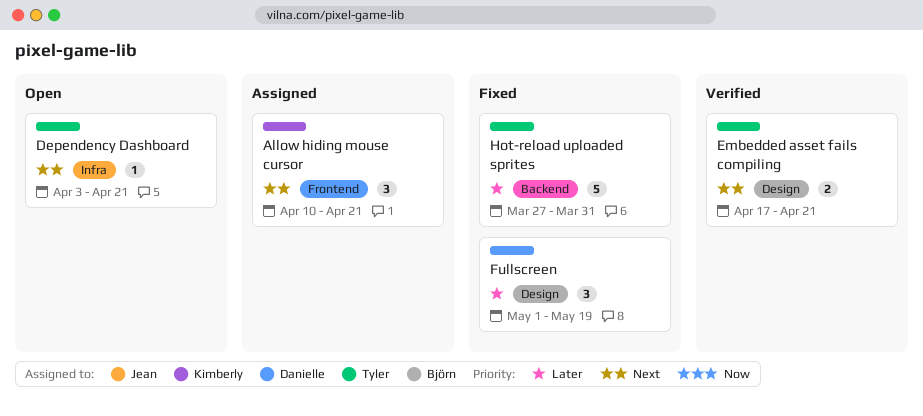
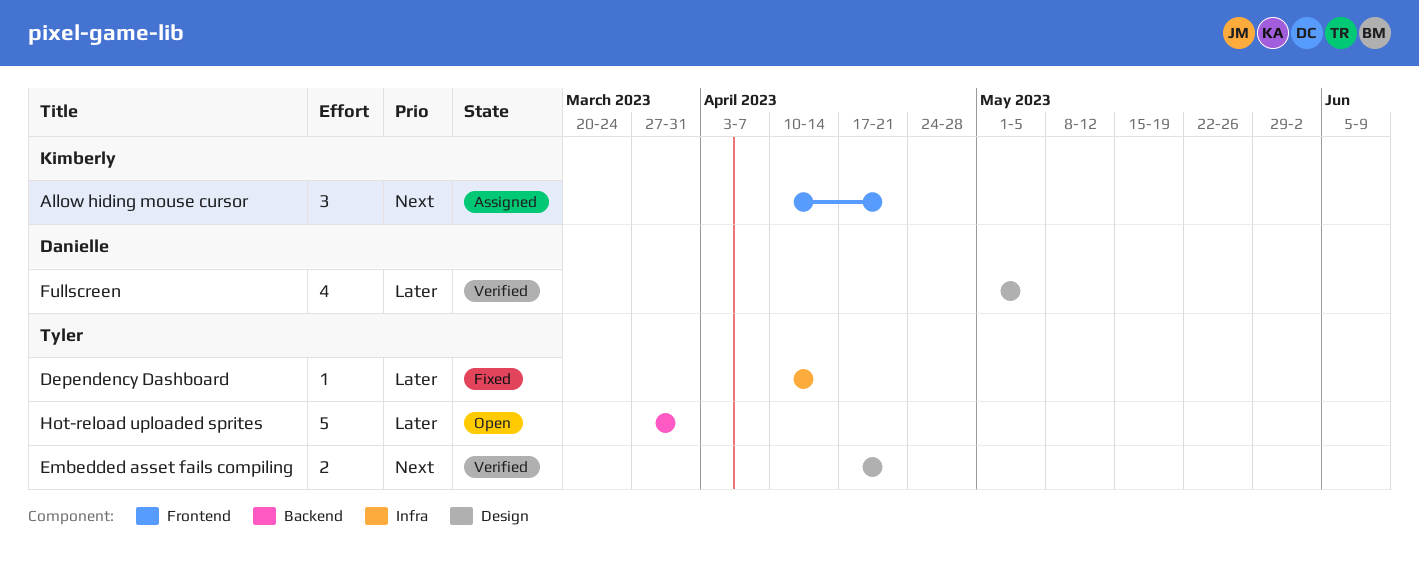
Dependency Dashboard, status: Open -> Fixed
Dependency Dashboard, priority: Next -> Later
Dependency Dashboard, start: Apr 3 -> Apr 10
Dependency Dashboard, due: Apr 21 -> Apr 14
Fullscreen, status: Fixed -> Verified
Fullscreen, estimate: 3 -> 4
Fullscreen, due: May 19 -> May 5
Hot-reload uploaded sprites, status: Fixed -> Open

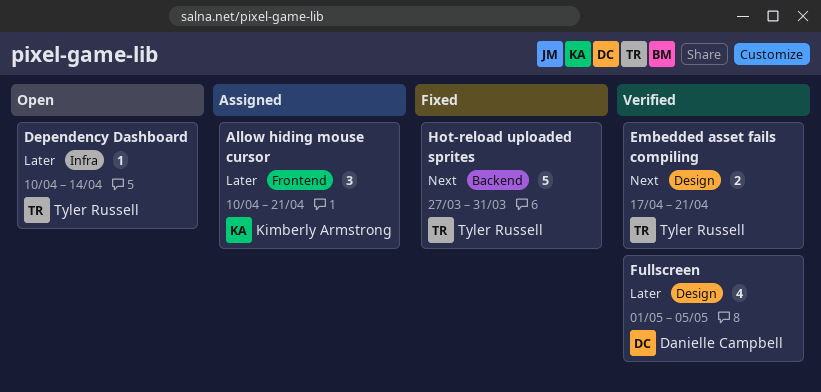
Allow hiding mouse cursor, priority: Next -> Later
Dependency Dashboard, status: Fixed -> Open
Hot-reload uploaded sprites, status: Open -> Fixed
Hot-reload uploaded sprites, priority: Later -> Next

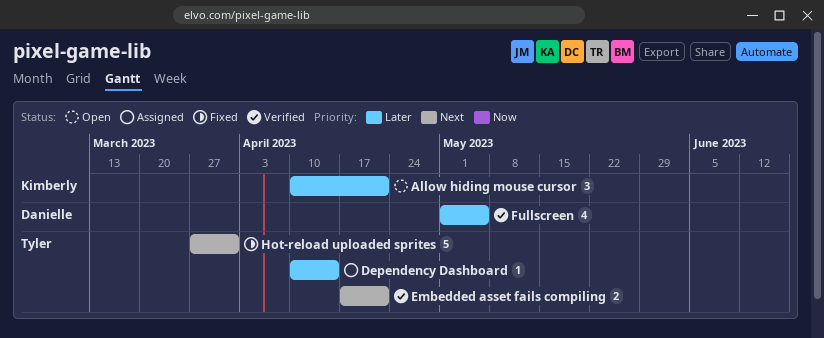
Allow hiding mouse cursor, status: Assigned -> Open
Dependency Dashboard, status: Open -> Assigned

